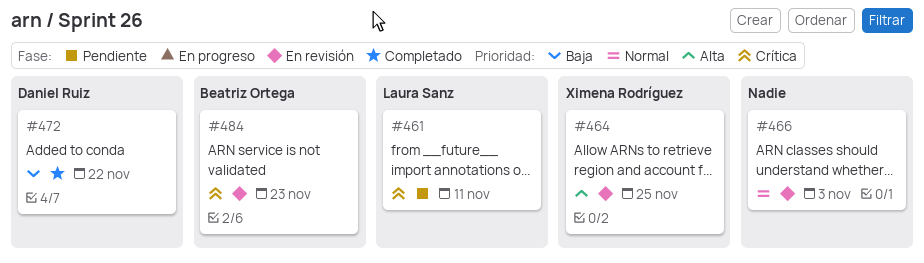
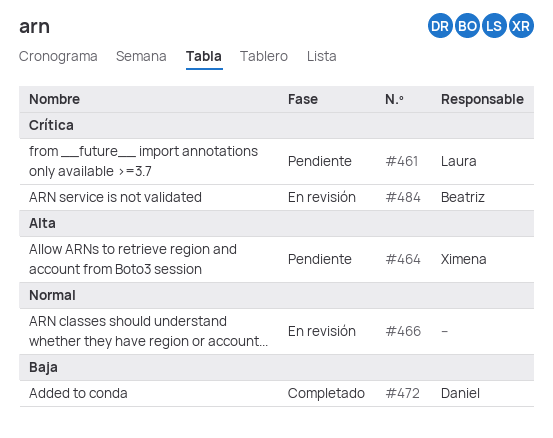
#464, status: En revisión -> Pendiente

